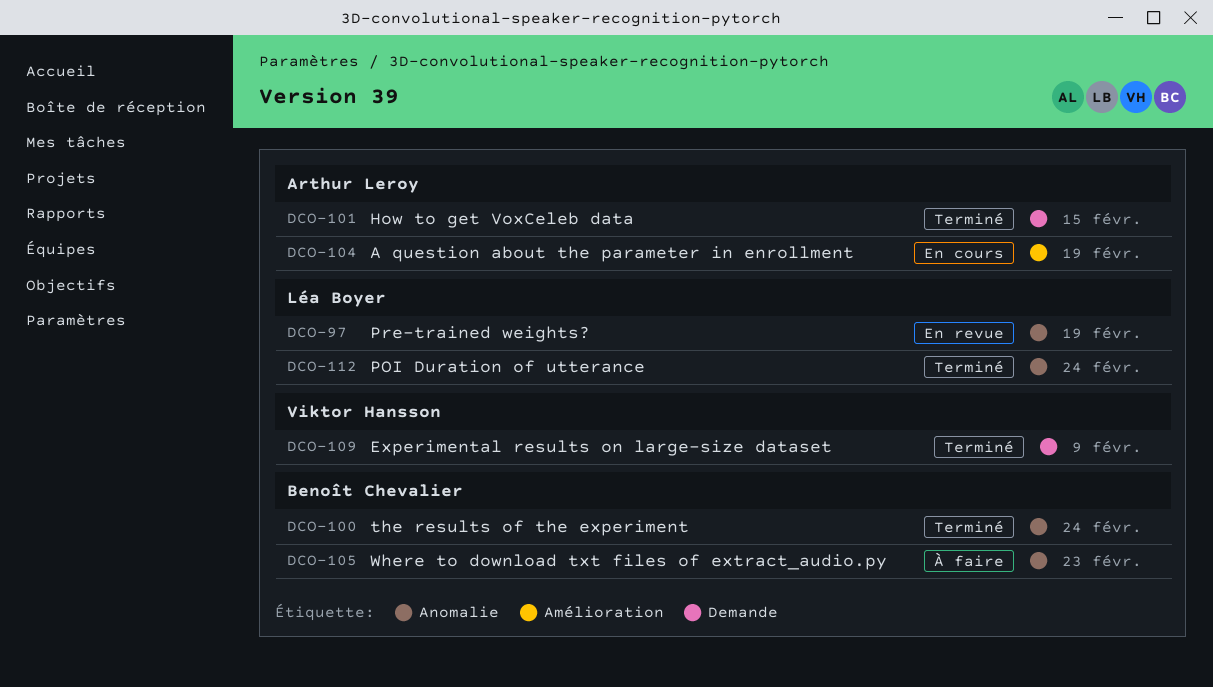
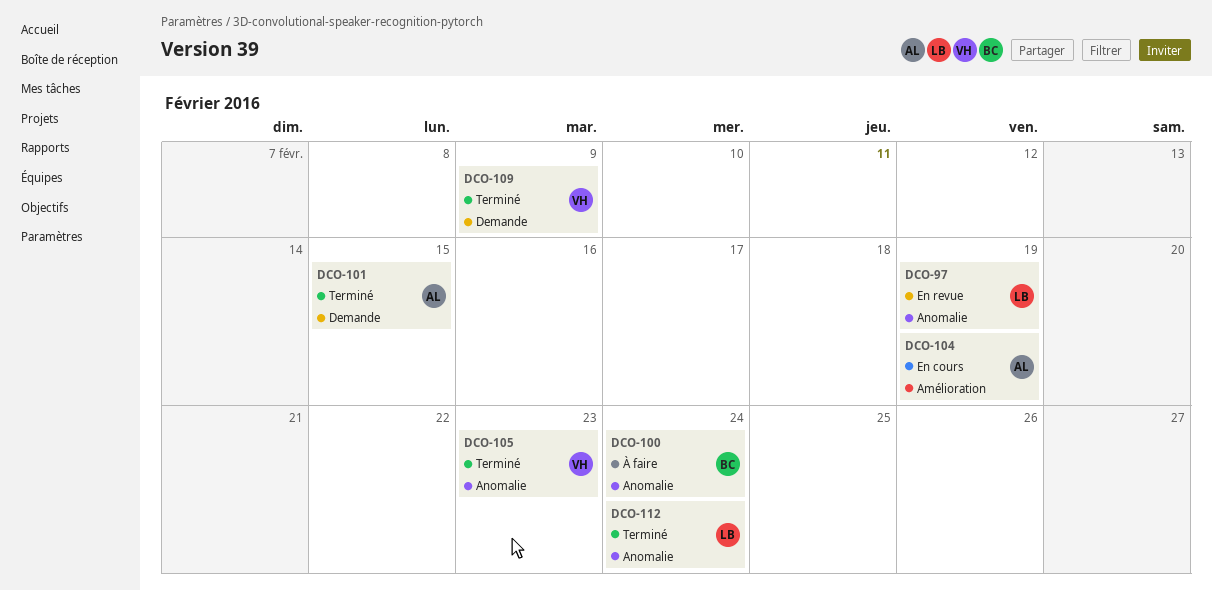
DCO-100, status: Terminé -> À faire
DCO-105, status: À faire -> Terminé
DCO-105, owner: Benoît Chevalier -> Viktor Hansson

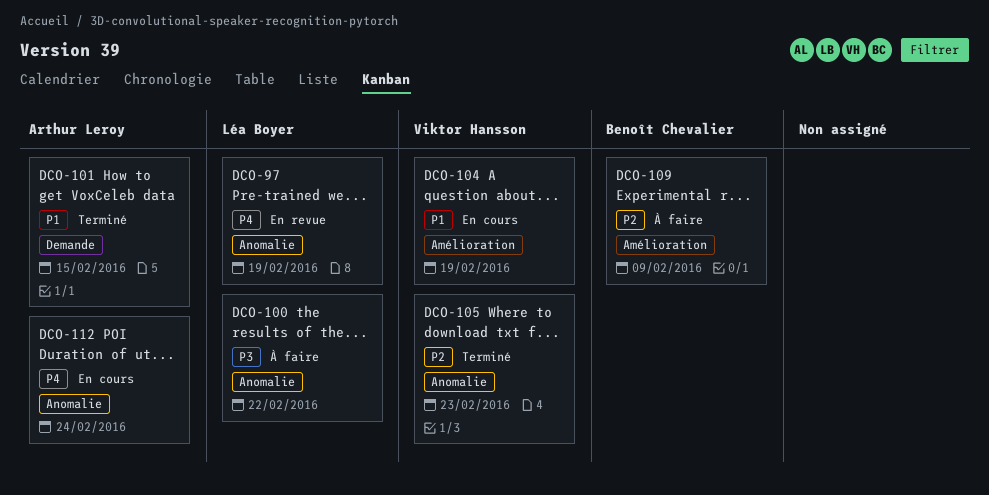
DCO-100, owner: Benoît Chevalier -> Léa Boyer
DCO-100, due: Feb 24 -> Feb 22
DCO-104, owner: Arthur Leroy -> Viktor Hansson
DCO-109, status: Terminé -> À faire
DCO-109, owner: Viktor Hansson -> Benoît Chevalier
DCO-109, label: Demande -> Amélioration
DCO-112, status: Terminé -> En cours
DCO-112, owner: Léa Boyer -> Arthur Leroy

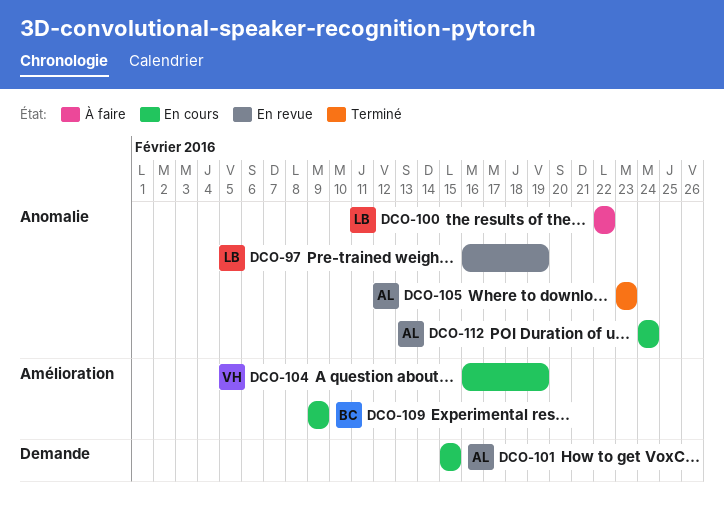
DCO-101, status: Terminé -> En cours
DCO-105, owner: Viktor Hansson -> Arthur Leroy
DCO-109, status: À faire -> En cours

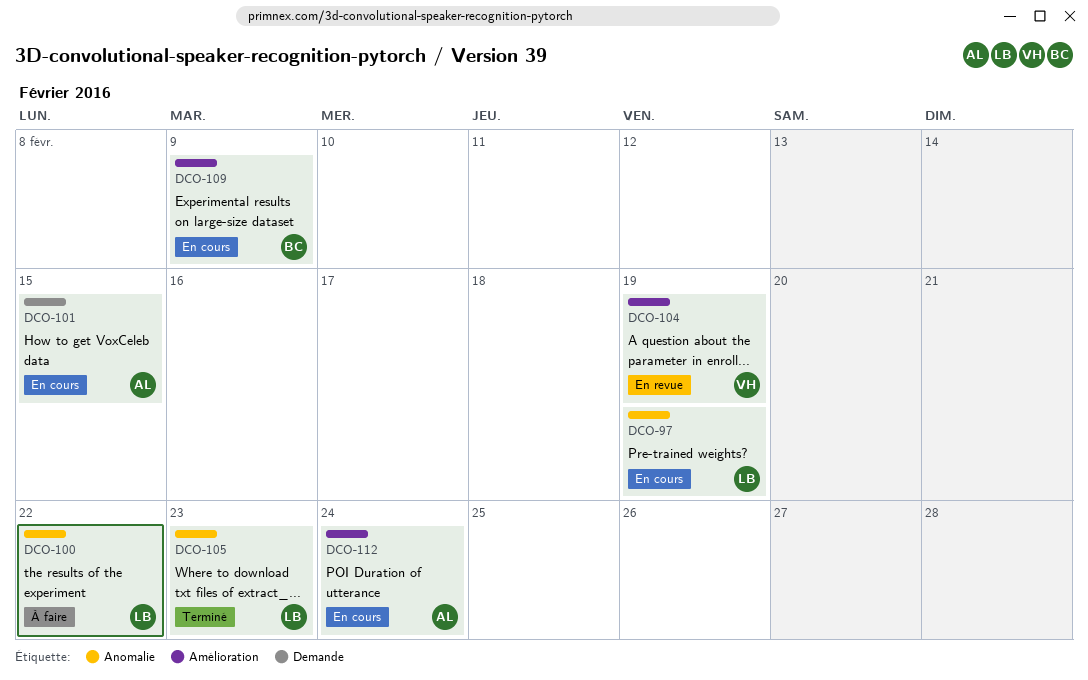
DCO-97, status: En revue -> En cours
DCO-104, status: En cours -> En revue
DCO-105, owner: AL -> LB
DCO-112, label: Anomalie -> Amélioration

